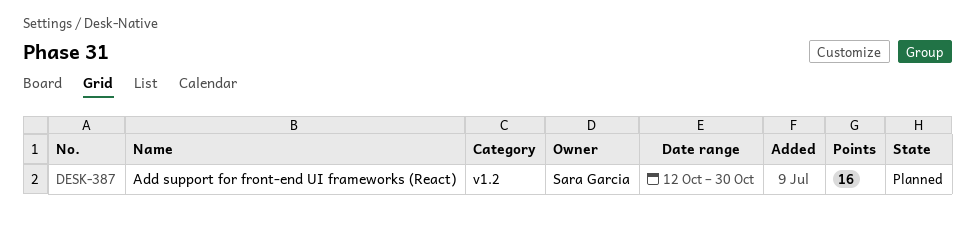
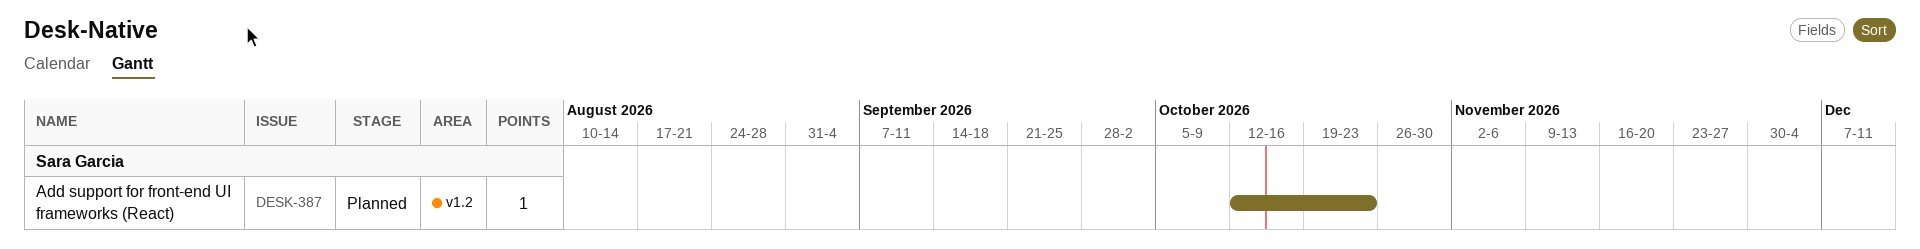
DESK-387, estimate: 16 -> 1
DESK-387, due: Oct 30 -> Oct 23

